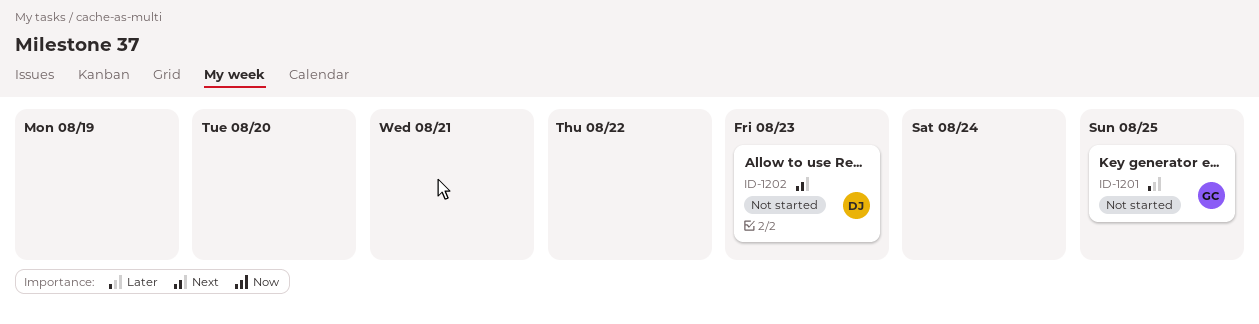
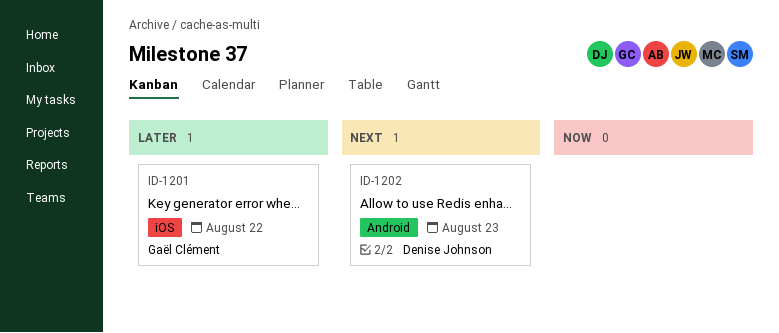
ID-1201, due: Aug 25 -> Aug 22

